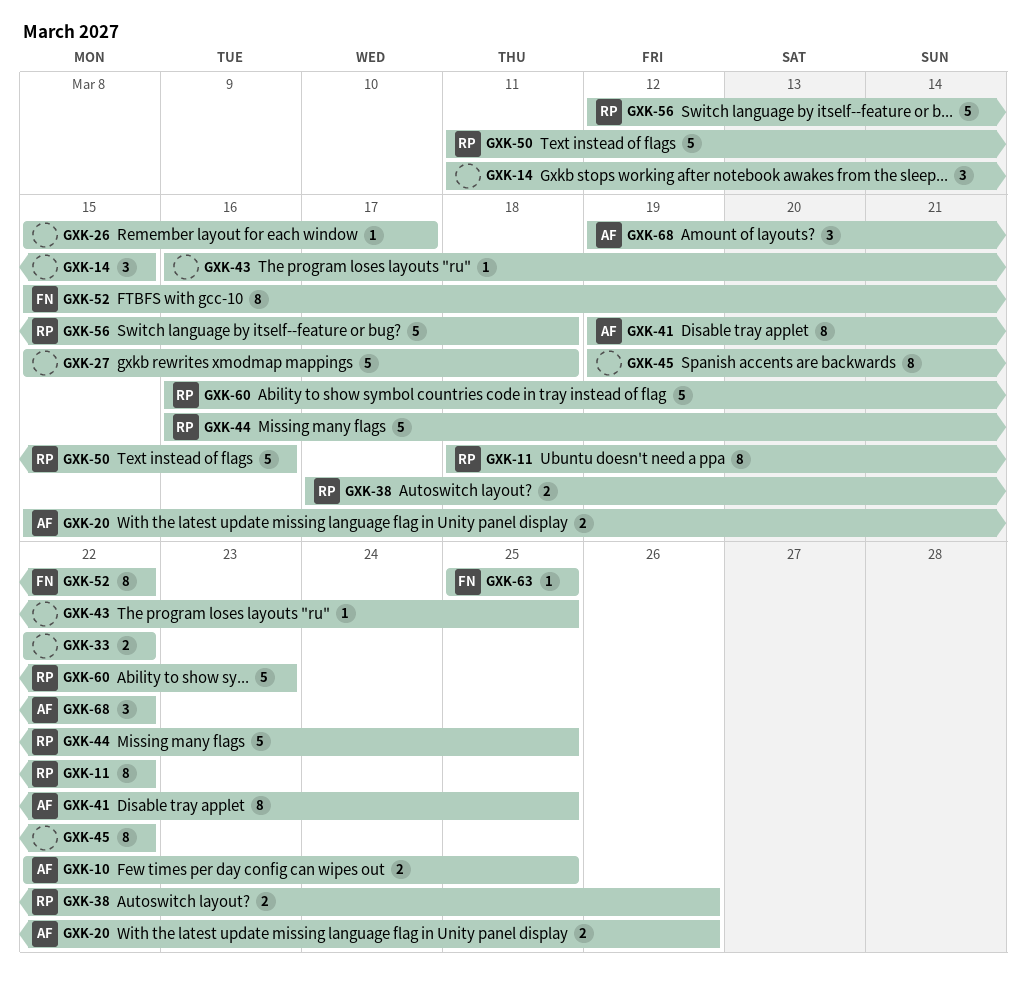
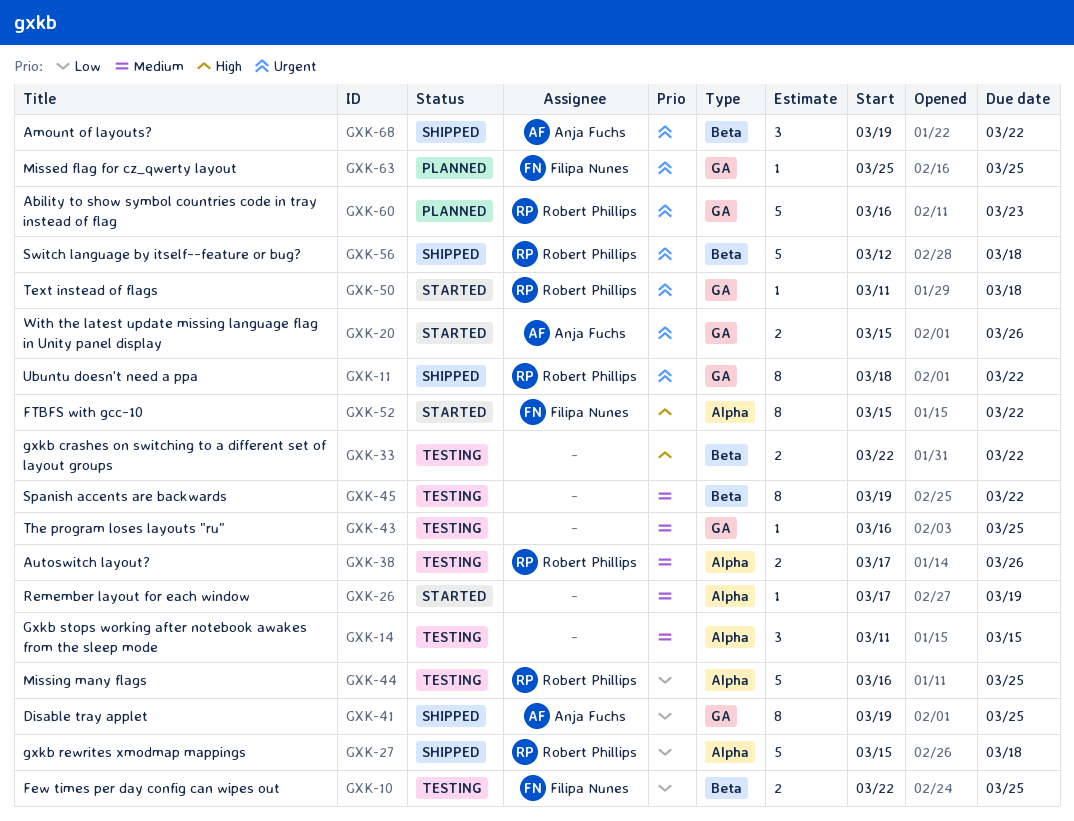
GXK-10, owner: Anja Fuchs -> Filipa Nunes
GXK-26, start: Mar 15 -> Mar 17
GXK-26, due: Mar 17 -> Mar 19
GXK-27, owner: none -> Robert Phillips
GXK-50, estimate: 5 -> 1
GXK-50, due: Mar 16 -> Mar 18

